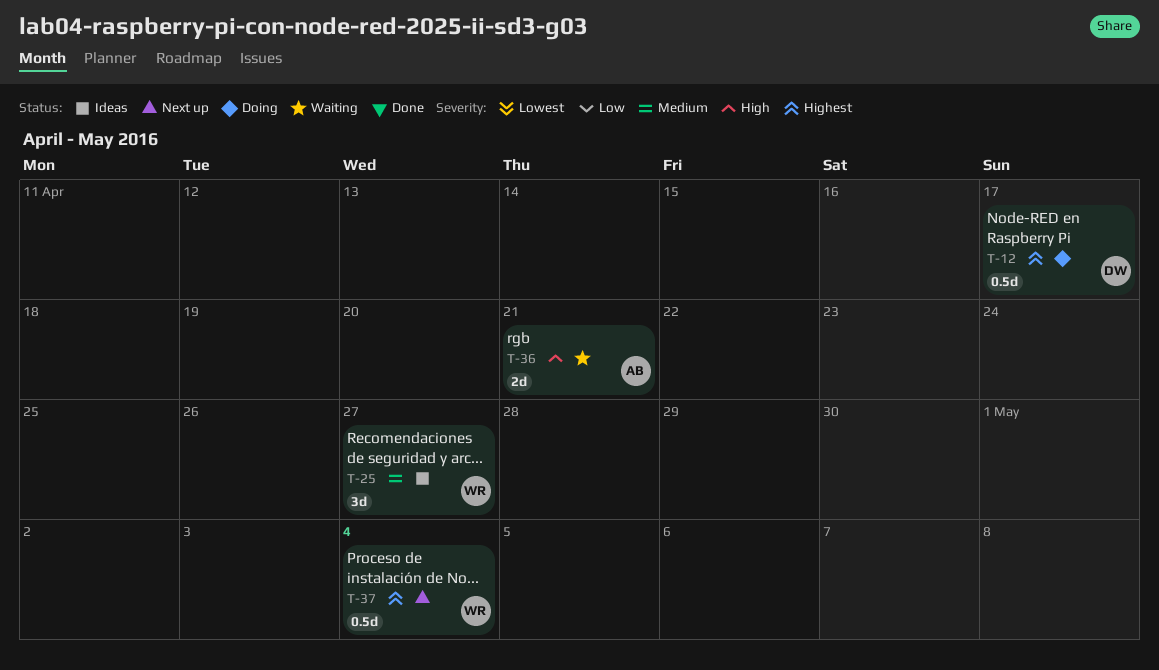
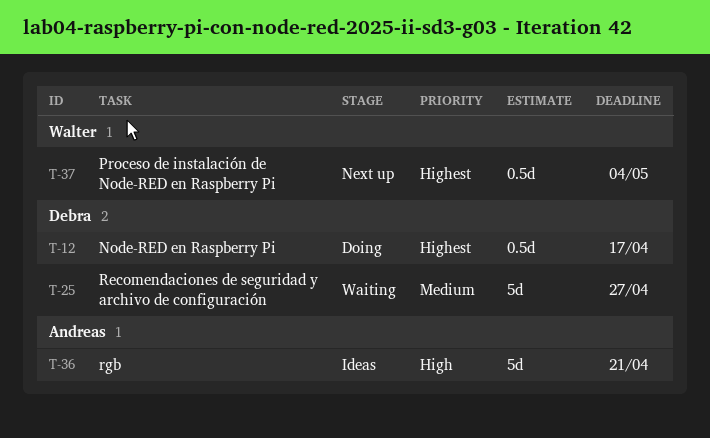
T-25, status: Ideas -> Waiting
T-25, owner: Walter -> Debra
T-25, estimate: 3d -> 5d
T-36, status: Waiting -> Ideas
T-36, estimate: 2d -> 5d

